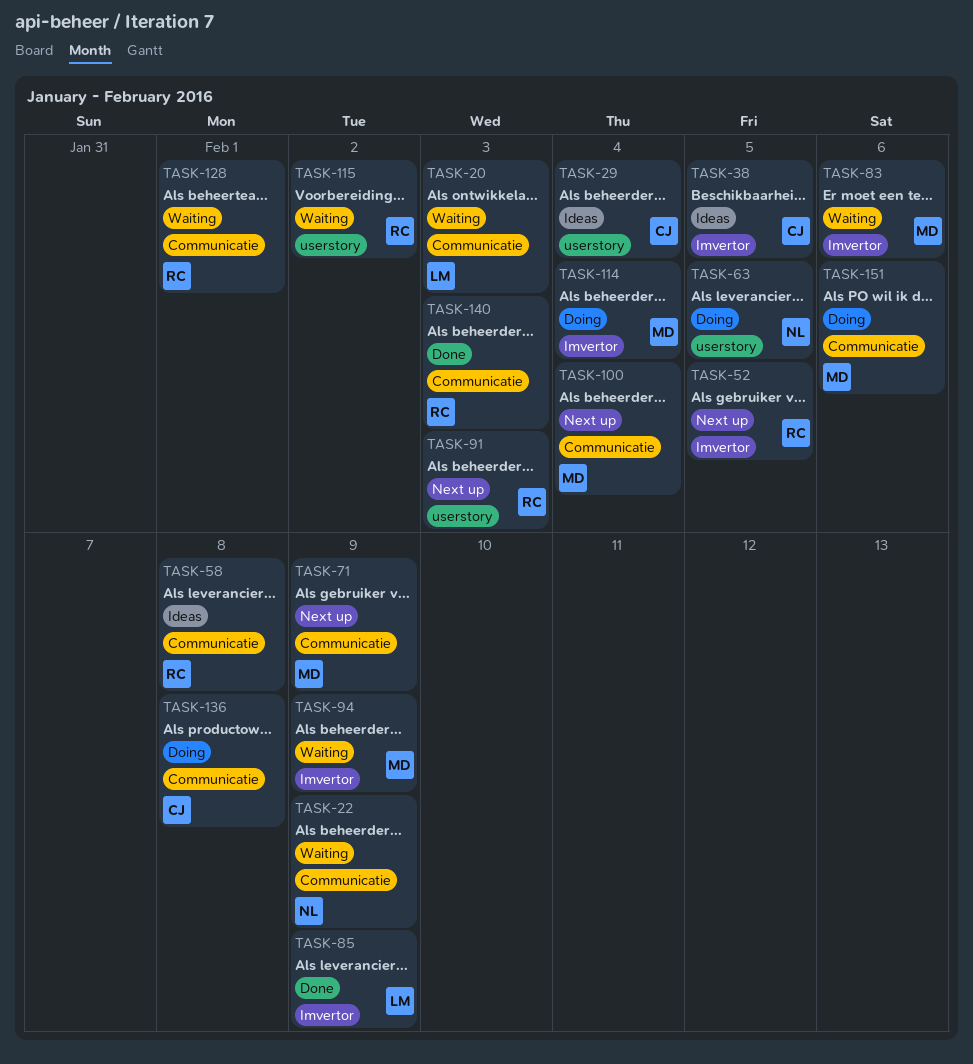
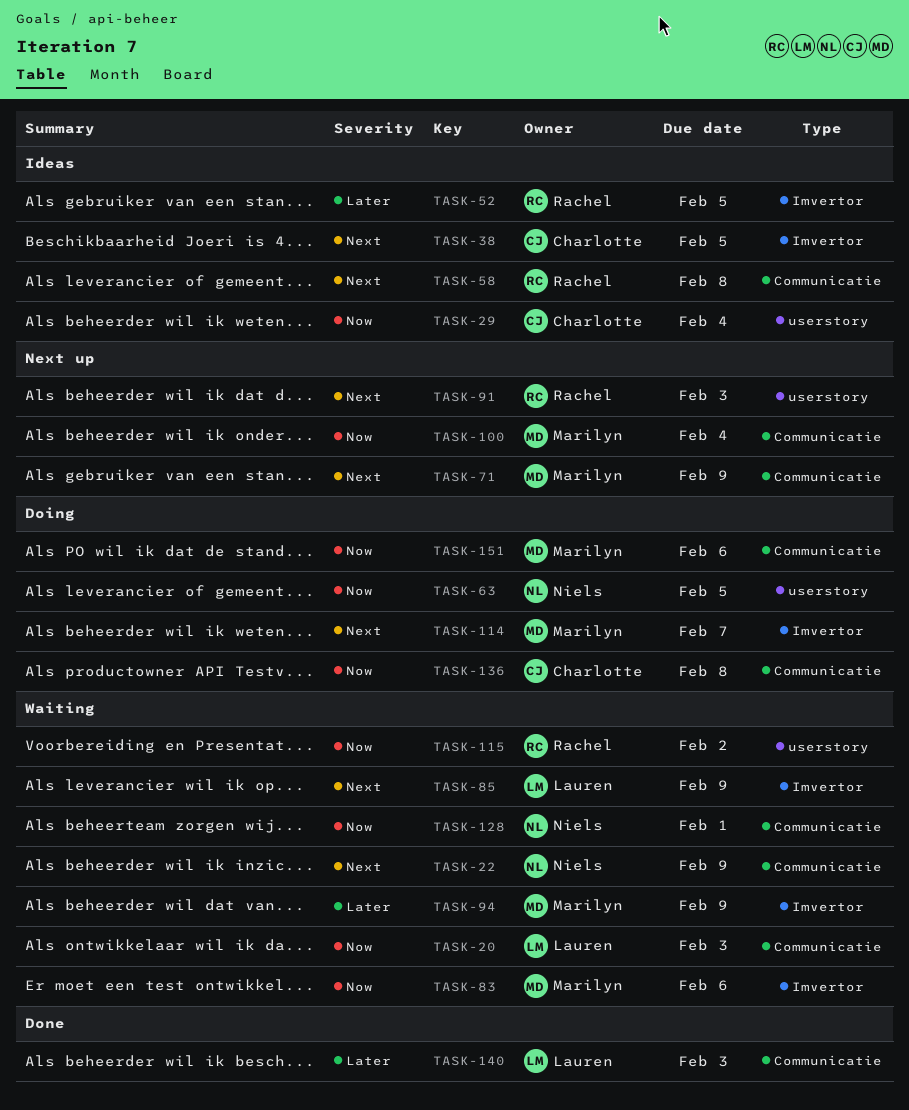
TASK-52, status: Next up -> Ideas
TASK-85, status: Done -> Waiting
TASK-114, due: Feb 4 -> Feb 7
TASK-128, owner: Rachel -> Niels
TASK-140, owner: Rachel -> Lauren

